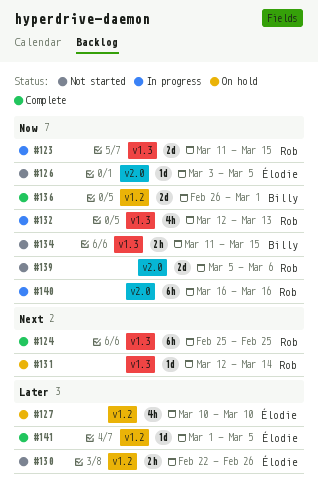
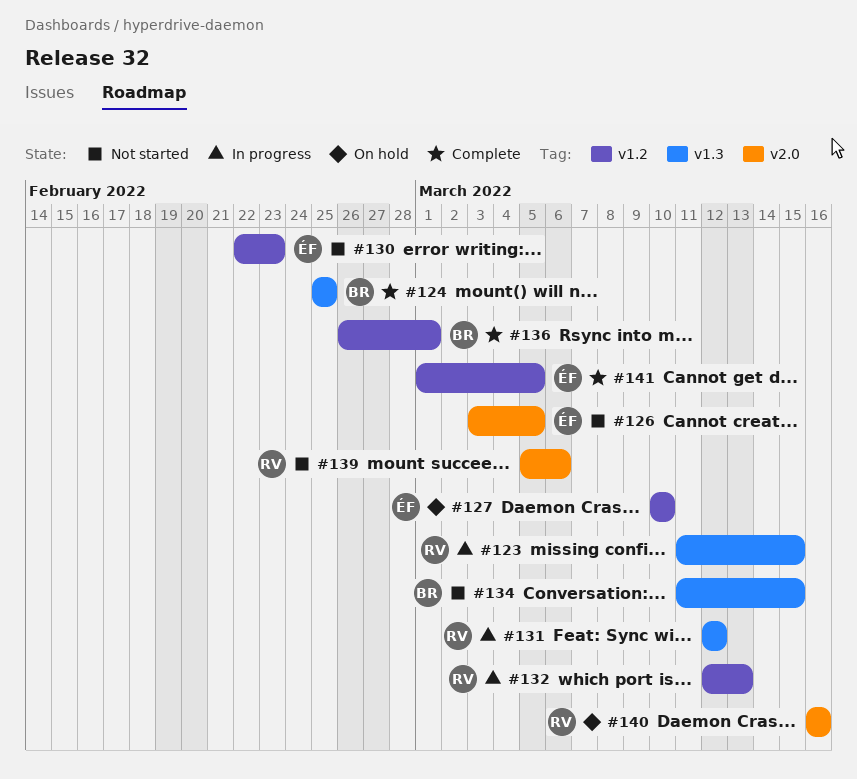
#124, owner: Rob -> Billy
#130, due: Feb 26 -> Feb 23
#131, status: On hold -> In progress
#131, due: Mar 14 -> Mar 12
#132, label: v1.3 -> v1.2
#140, status: In progress -> On hold

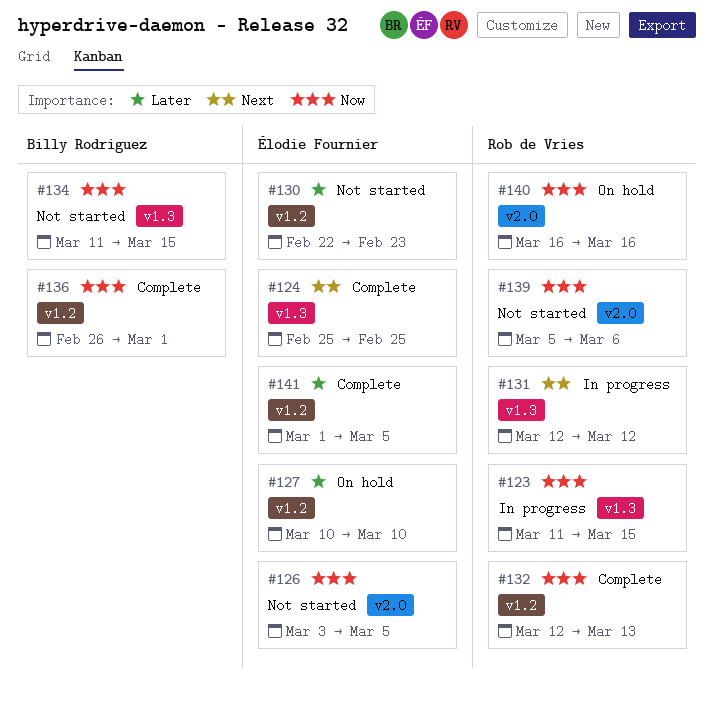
#124, owner: Billy Rodriguez -> Élodie Fournier
#132, status: In progress -> Complete

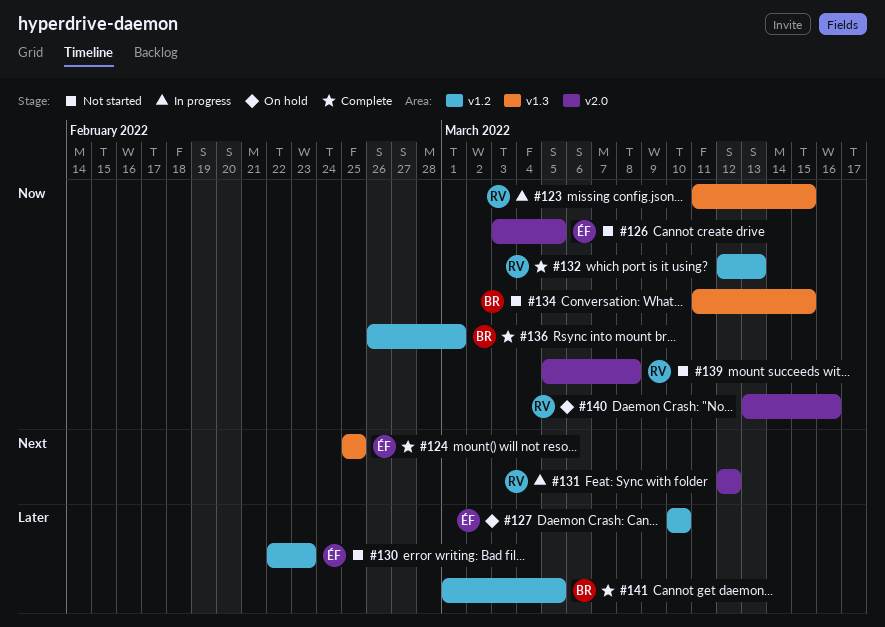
#131, label: v1.3 -> v2.0
#139, due: Mar 6 -> Mar 8
#140, start: Mar 16 -> Mar 13
#141, owner: Élodie Fournier -> Billy Rodriguez

